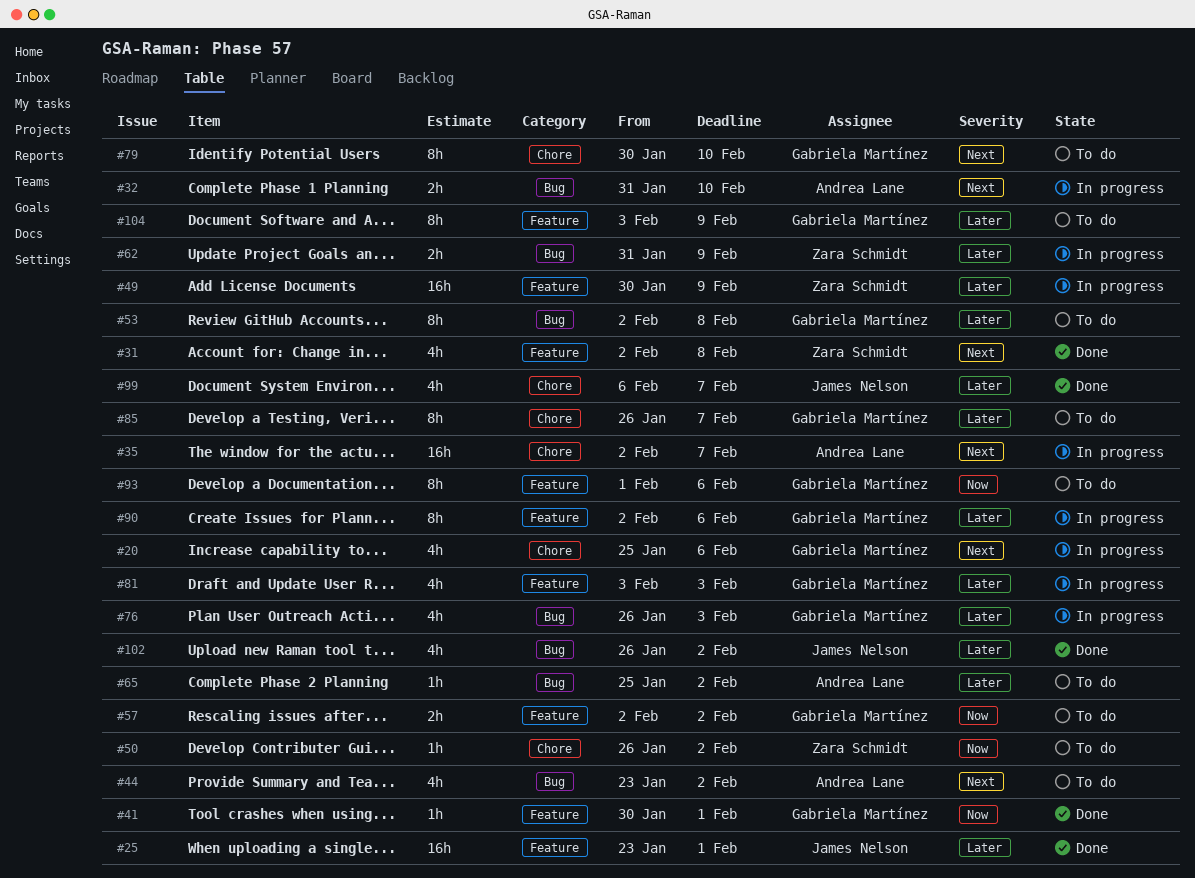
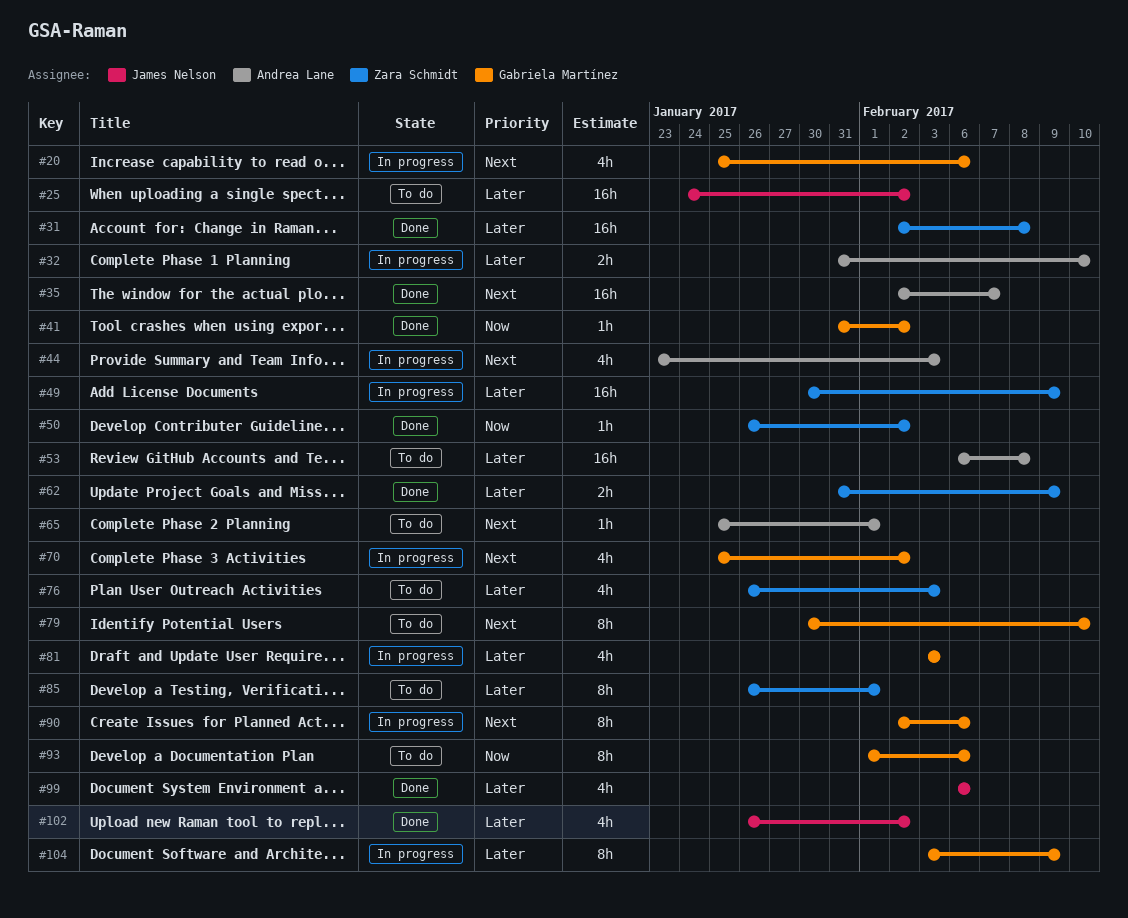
#25, status: Done -> To do
#25, start: Jan 23 -> Jan 24
#25, due: Feb 1 -> Feb 2
#31, priority: Next -> Later
#31, estimate: 4h -> 16h
#32, priority: Next -> Later
#35, status: In progress -> Done
#41, start: Jan 30 -> Jan 31
#41, due: Feb 1 -> Feb 2
#44, status: To do -> In progress
#44, due: Feb 2 -> Feb 3
#50, status: To do -> Done
#53, owner: Gabriela Martínez -> Andrea Lane
#53, estimate: 8h -> 16h
#53, start: Feb 2 -> Feb 6
#57: present -> none
#62, status: In progress -> Done
#65, priority: Later -> Next
#65, due: Feb 2 -> Feb 1
#70: none -> present
#76, status: In progress -> To do
#76, owner: Gabriela Martínez -> Zara Schmidt
#85, owner: Gabriela Martínez -> Zara Schmidt
#85, due: Feb 7 -> Feb 1
#90, priority: Later -> Next
#99, due: Feb 7 -> Feb 6
#104, status: To do -> In progress

